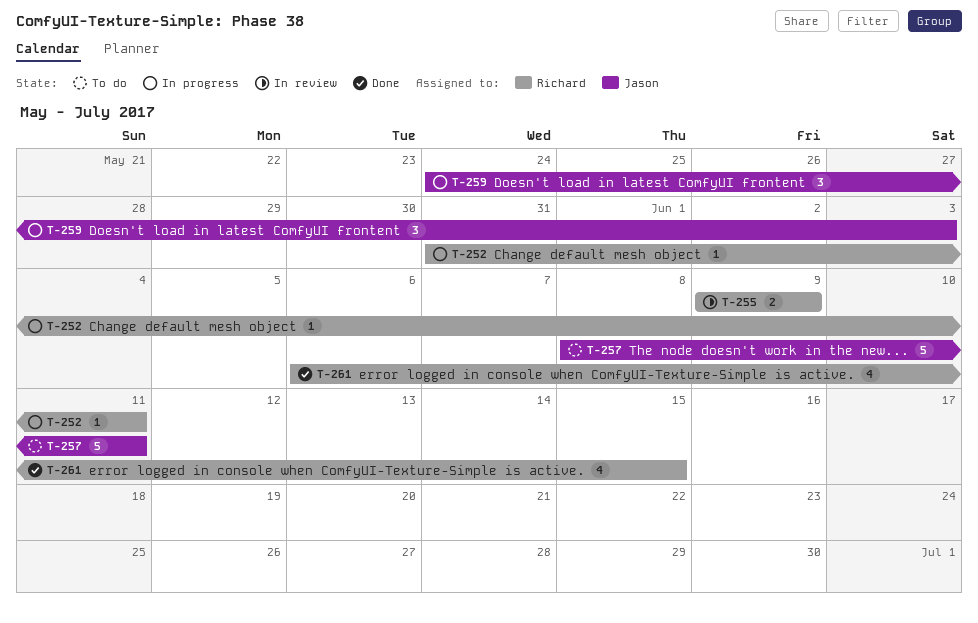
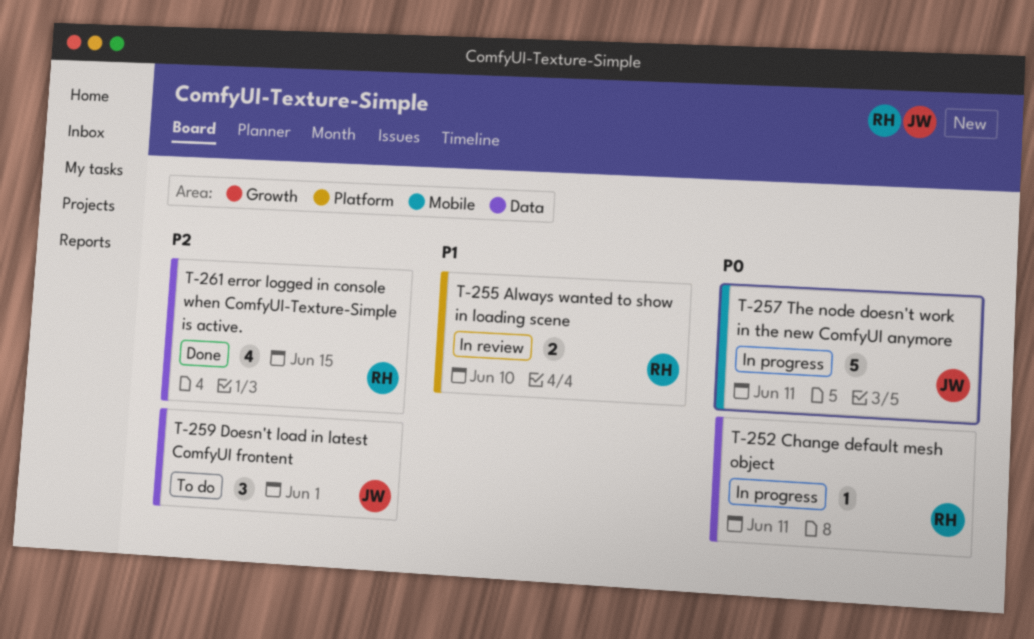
T-255, due: Jun 9 -> Jun 10
T-257, status: To do -> In progress
T-259, status: In progress -> To do
T-259, due: Jun 3 -> Jun 1

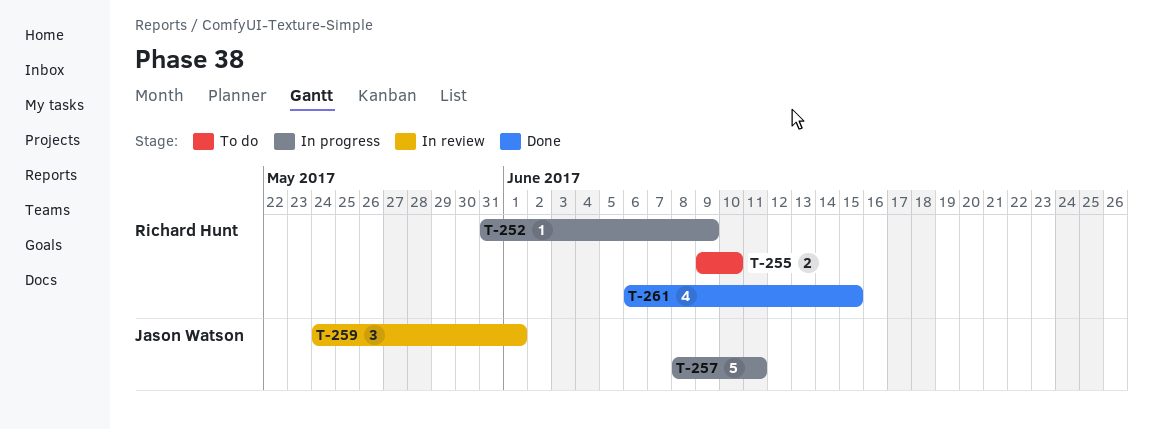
T-252, due: Jun 11 -> Jun 9
T-255, status: In review -> To do
T-259, status: To do -> In review

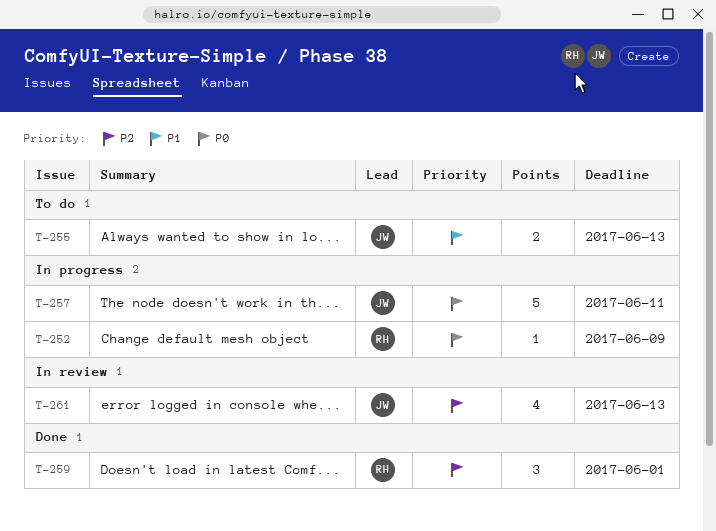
T-255, owner: Richard Hunt -> Jason Watson
T-255, due: Jun 10 -> Jun 13
T-259, status: In review -> Done
T-259, owner: Jason Watson -> Richard Hunt
T-261, status: Done -> In review
T-261, owner: Richard Hunt -> Jason Watson
T-261, due: Jun 15 -> Jun 13

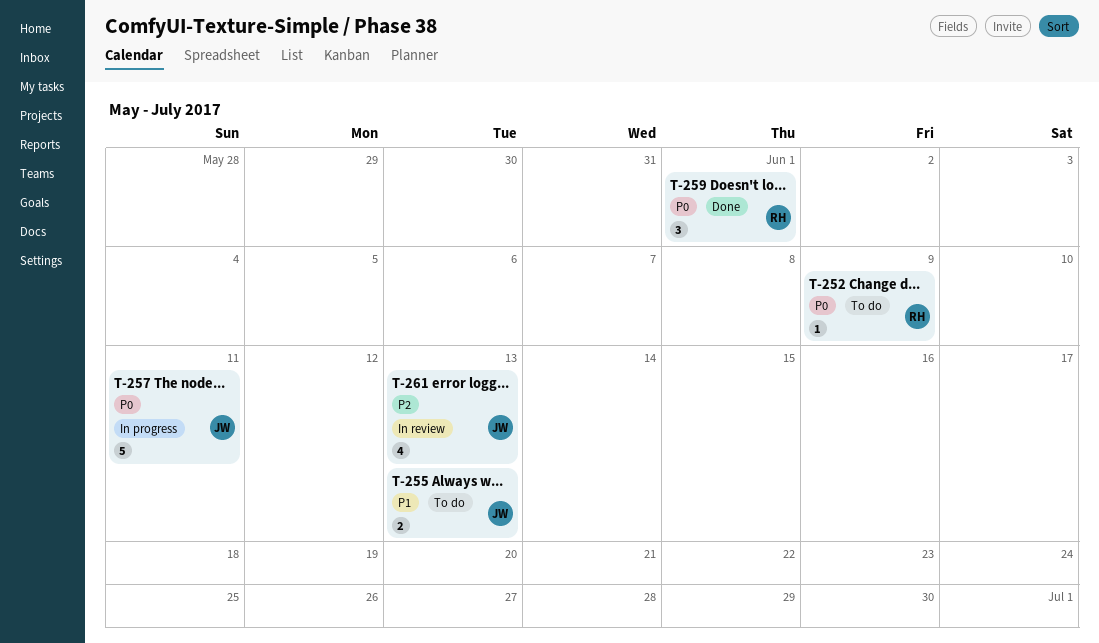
T-252, status: In progress -> To do
T-259, priority: P2 -> P0

